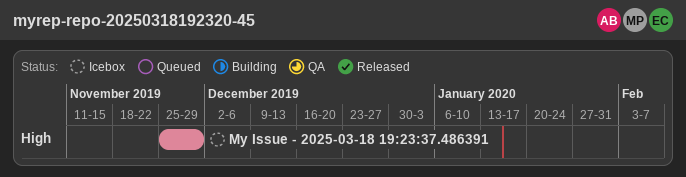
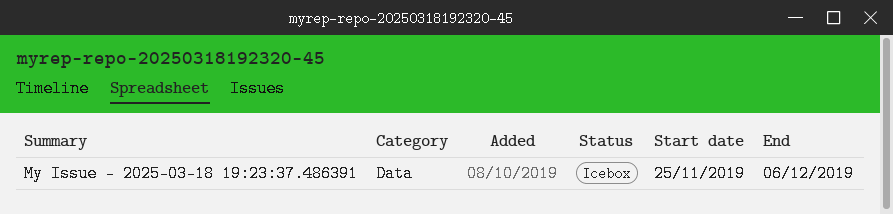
My Issue - 2025-03-18 19:23:37.486391, due: Nov 29 -> Dec 6

